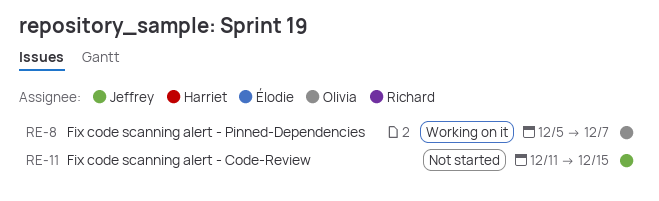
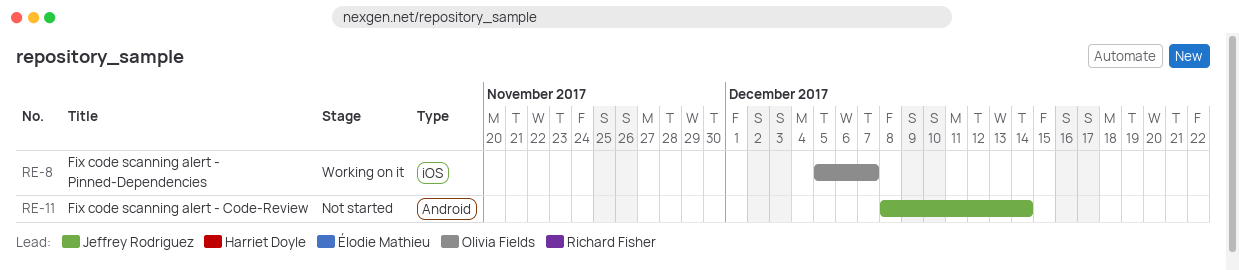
RE-11, start: Dec 11 -> Dec 8
RE-11, due: Dec 15 -> Dec 14

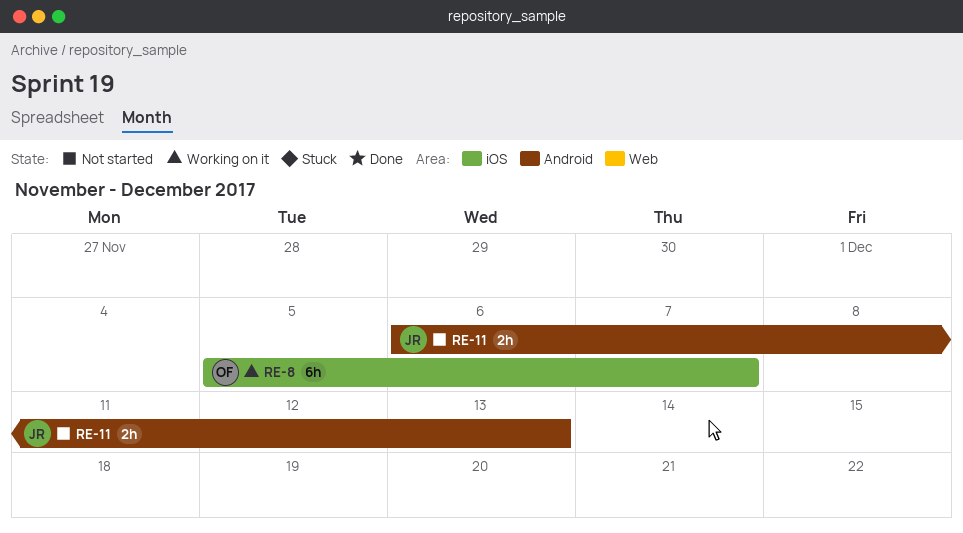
RE-11, start: Dec 8 -> Dec 6
RE-11, due: Dec 14 -> Dec 13

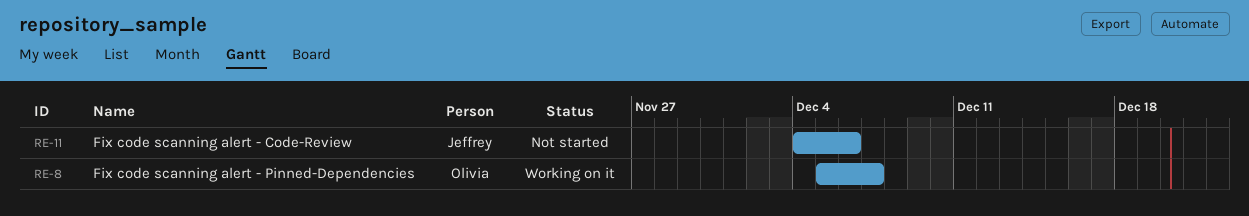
RE-11, start: Dec 6 -> Dec 4
RE-11, due: Dec 13 -> Dec 6

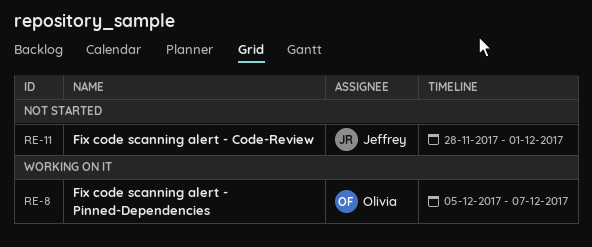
RE-11, start: Dec 4 -> Nov 28
RE-11, due: Dec 6 -> Dec 1

